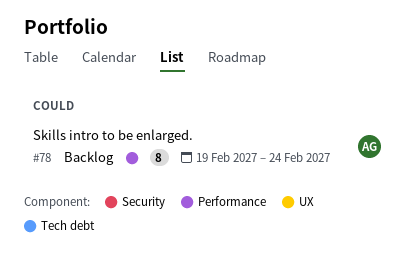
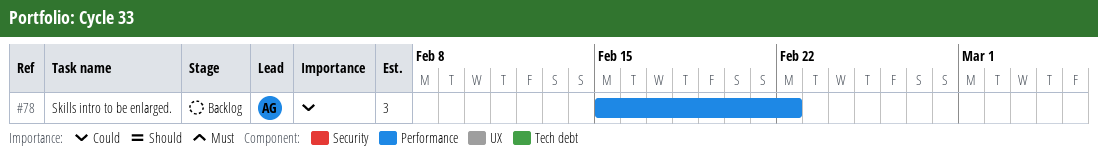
#78, estimate: 8 -> 3
#78, start: Feb 19 -> Feb 15
#78, due: Feb 24 -> Feb 22

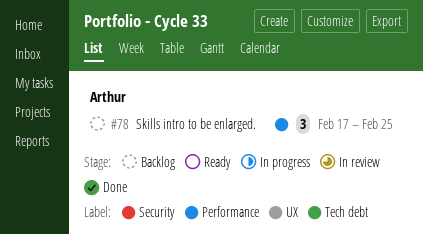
#78, start: Feb 15 -> Feb 17
#78, due: Feb 22 -> Feb 25

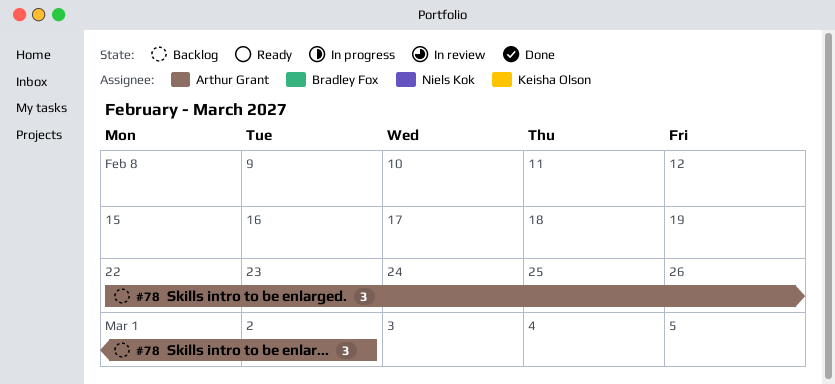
#78, start: Feb 17 -> Feb 22
#78, due: Feb 25 -> Mar 2

